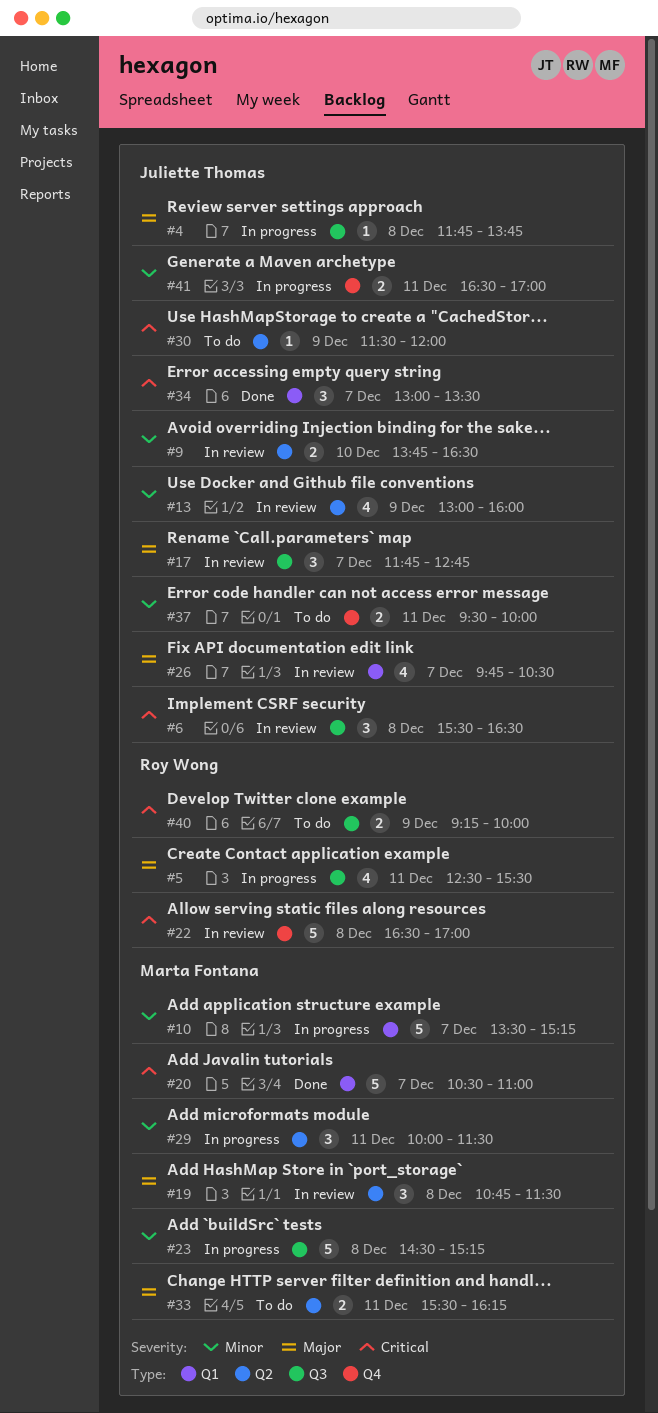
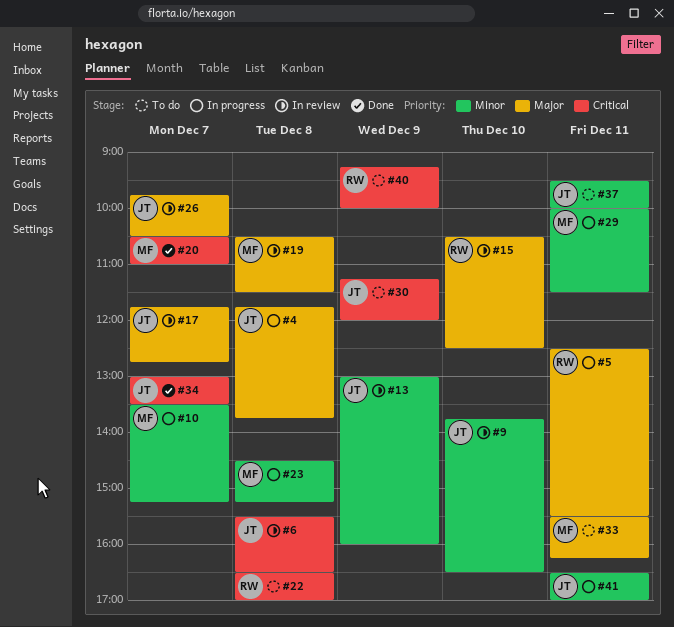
#15: none -> present
#19, begins: 10:45 -> 10:30
#22, status: In review -> To do
#30, begins: 11:30 -> 11:15

